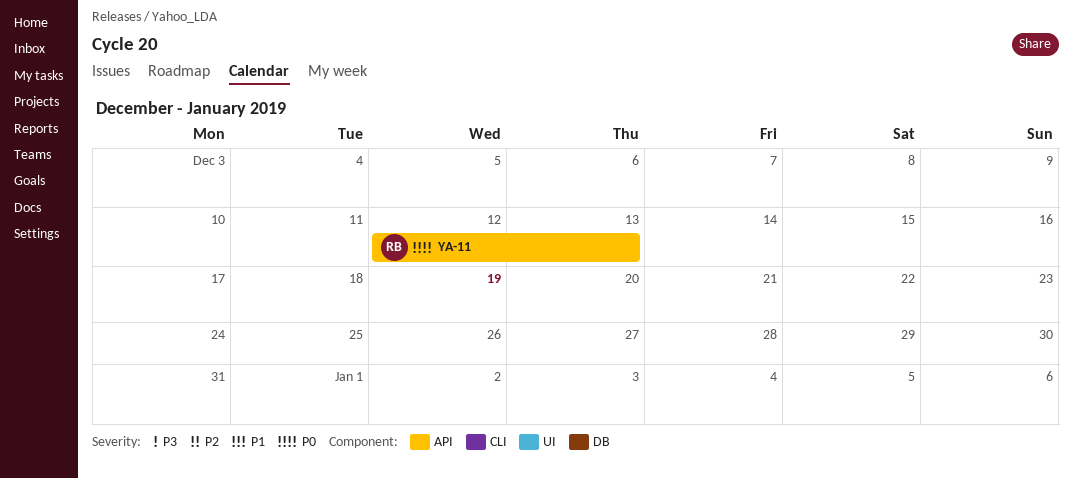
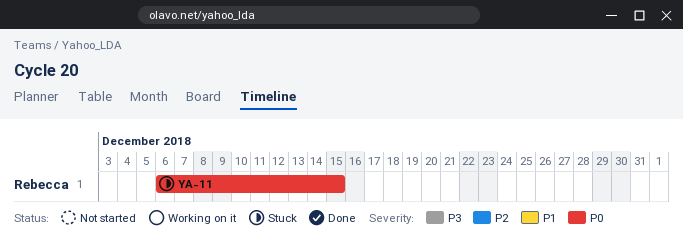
YA-11, start: Dec 12 -> Dec 6
YA-11, due: Dec 13 -> Dec 15

